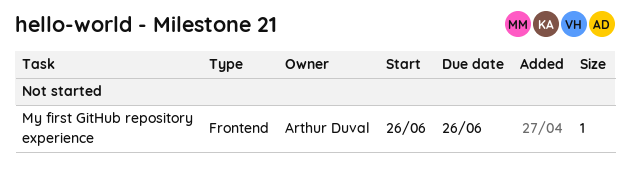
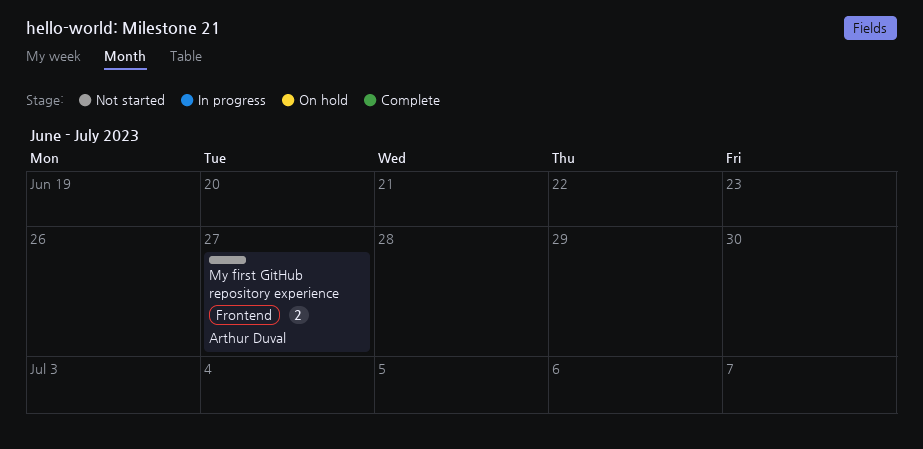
My first GitHub repository experience, estimate: 1 -> 2
My first GitHub repository experience, due: Jun 26 -> Jun 27

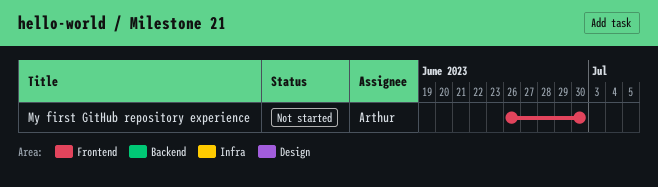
My first GitHub repository experience, due: Jun 27 -> Jun 30

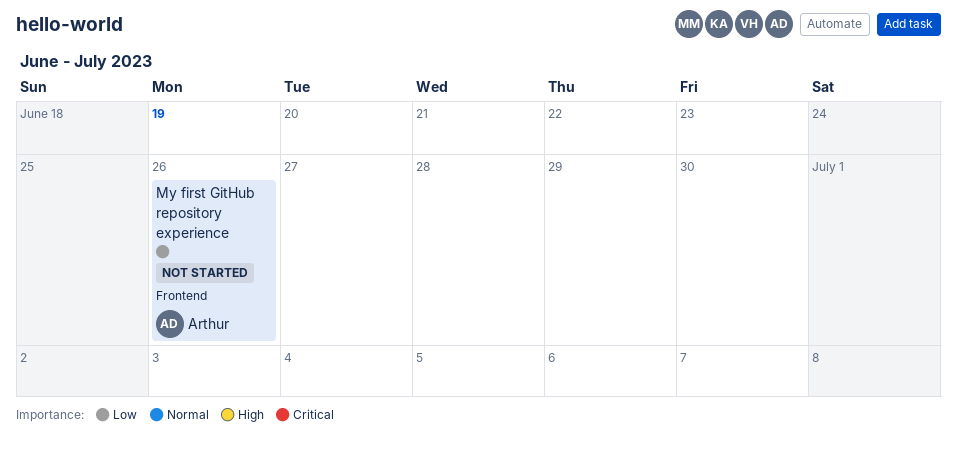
My first GitHub repository experience, due: Jun 30 -> Jun 26

